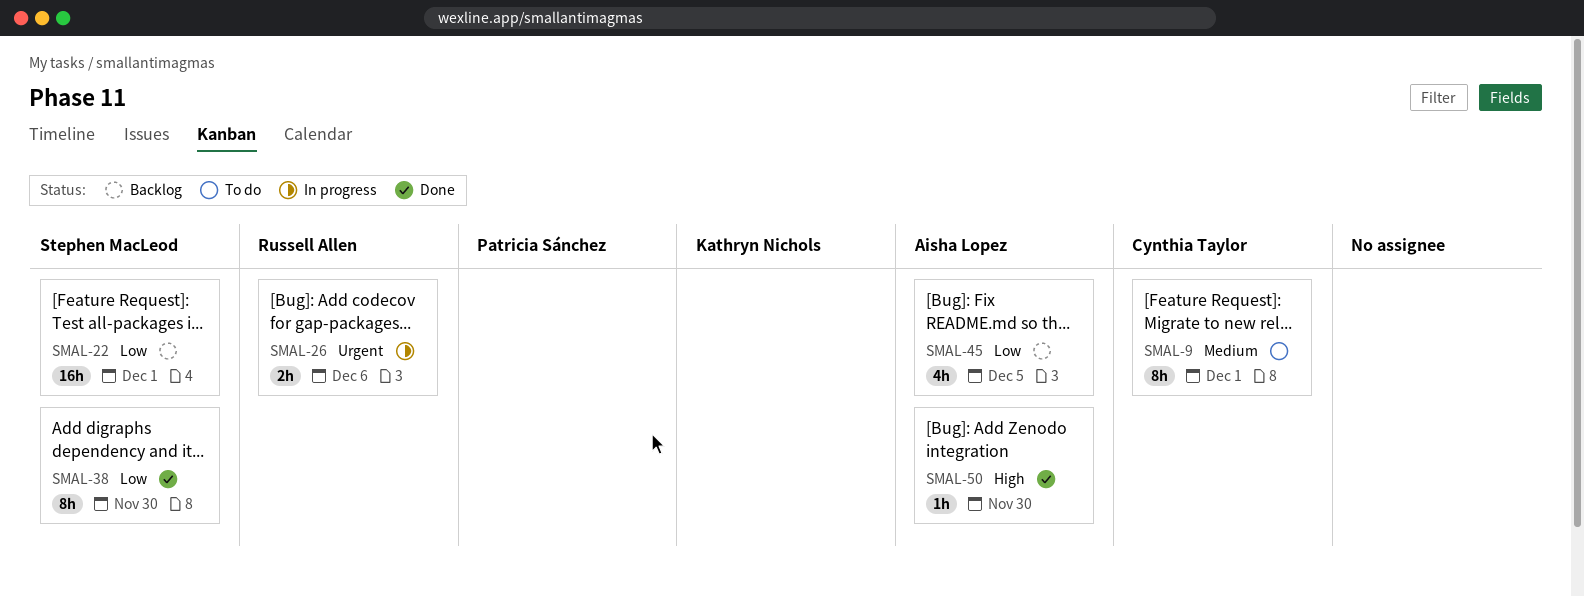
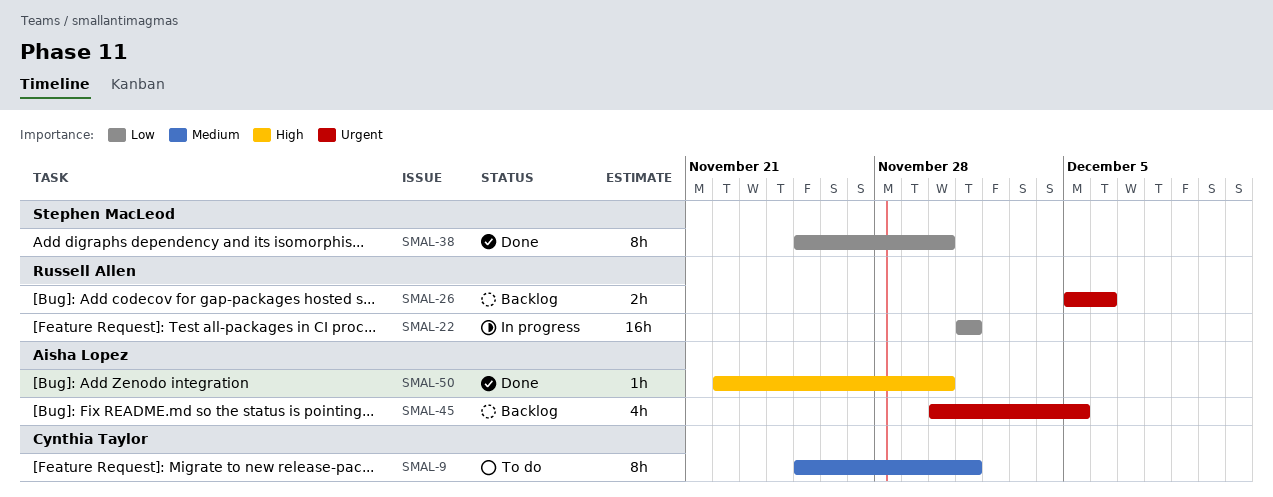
SMAL-22, status: Backlog -> In progress
SMAL-22, owner: Stephen MacLeod -> Russell Allen
SMAL-26, status: In progress -> Backlog
SMAL-45, priority: Low -> Urgent

